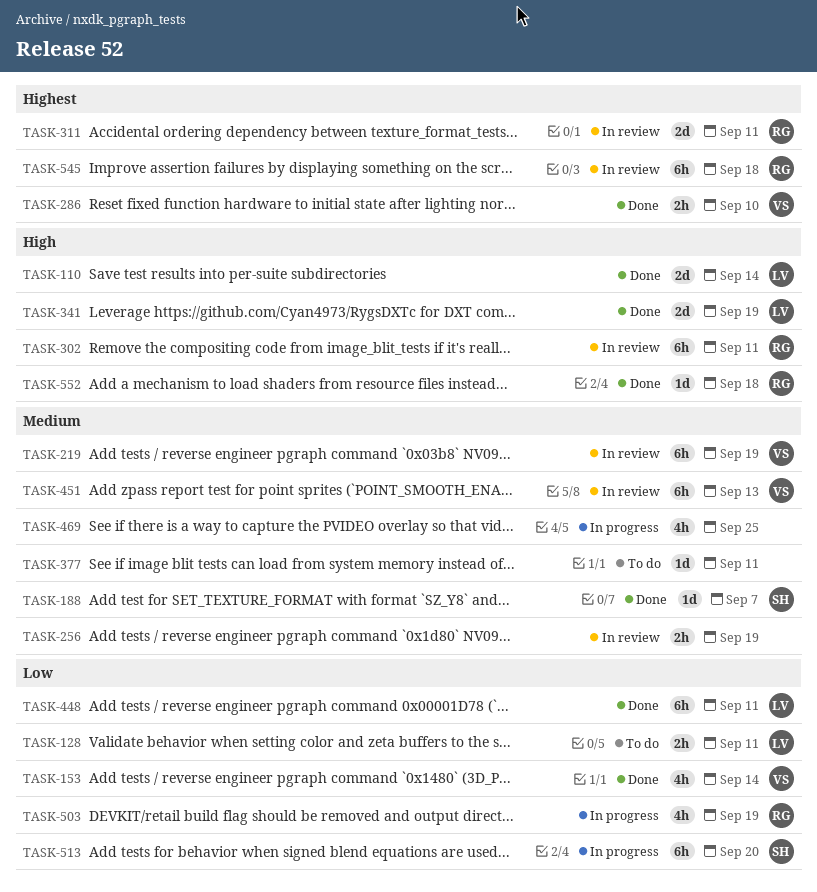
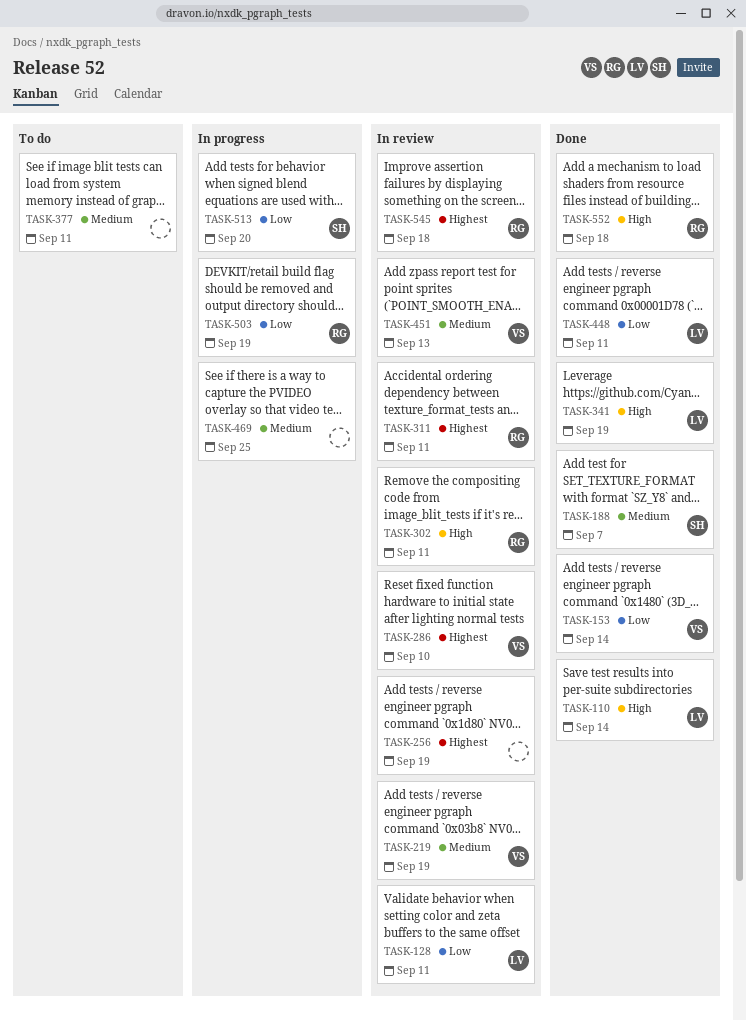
TASK-128, status: To do -> In review
TASK-256, priority: Medium -> Highest
TASK-286, status: Done -> In review

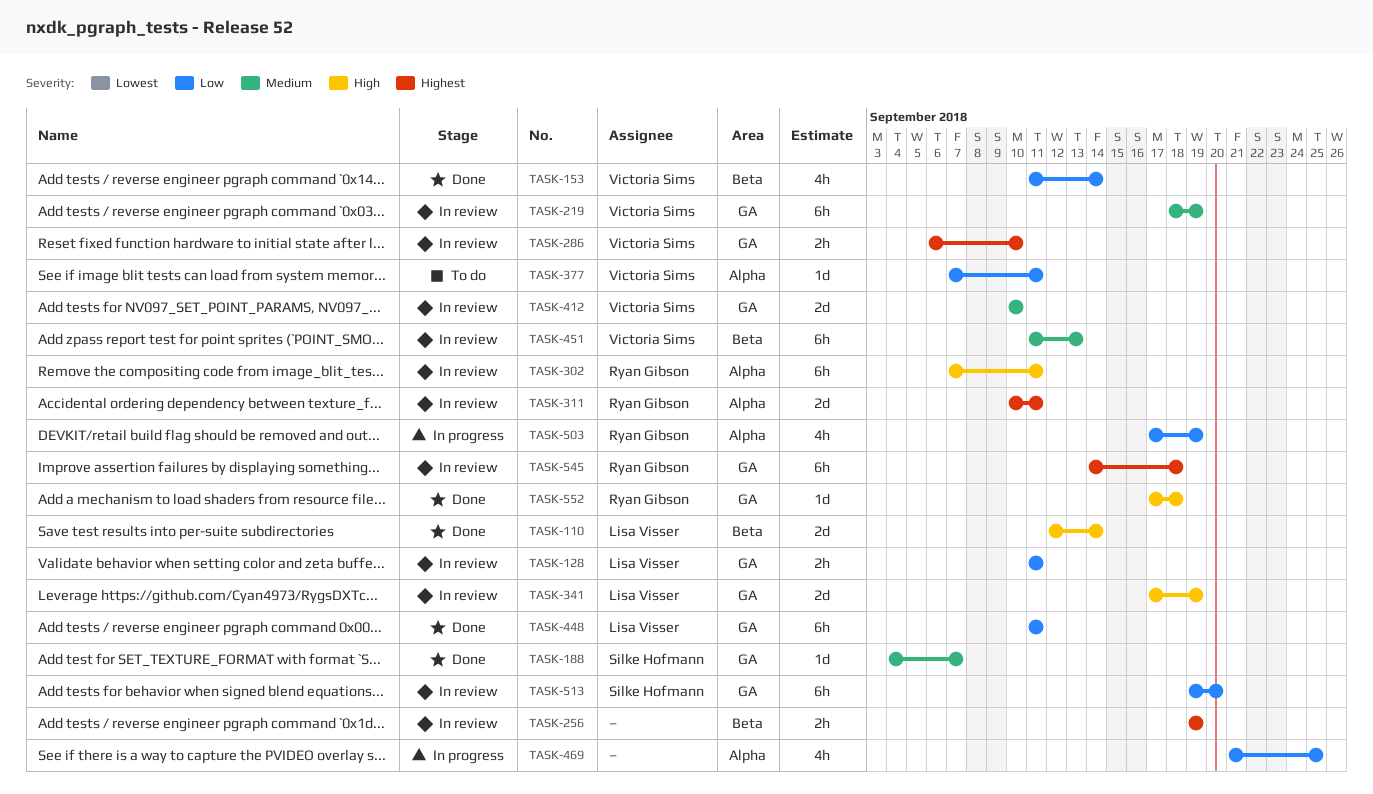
TASK-341, status: Done -> In review
TASK-377, owner: none -> Victoria Sims
TASK-377, priority: Medium -> Low
TASK-412: none -> present
TASK-469, priority: Medium -> Low
TASK-513, status: In progress -> In review

